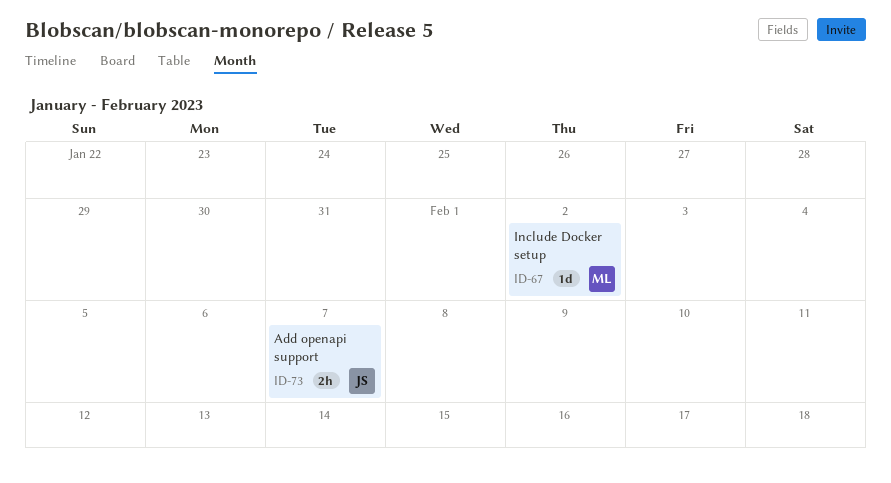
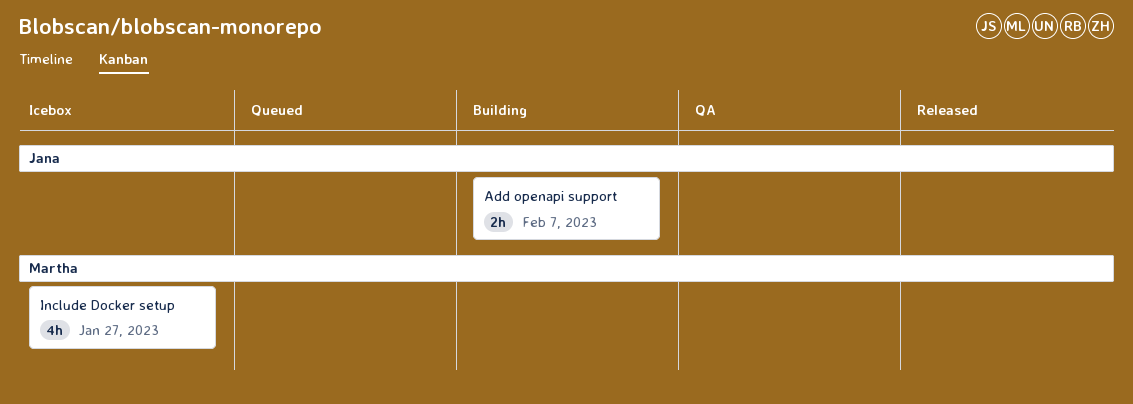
Include Docker setup, estimate: 1d -> 4h
Include Docker setup, due: Feb 2 -> Jan 27

